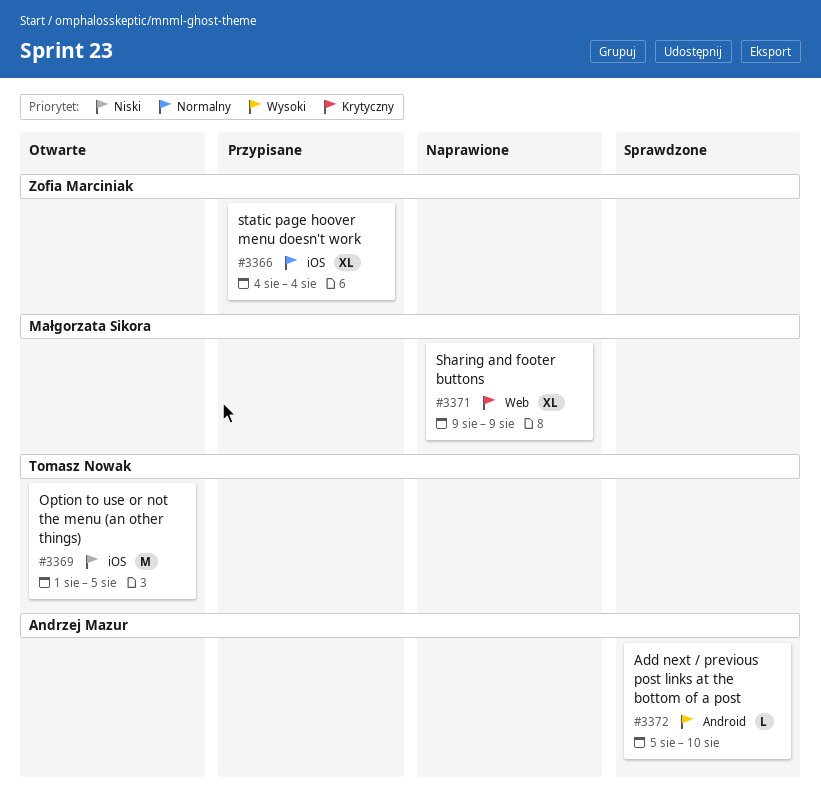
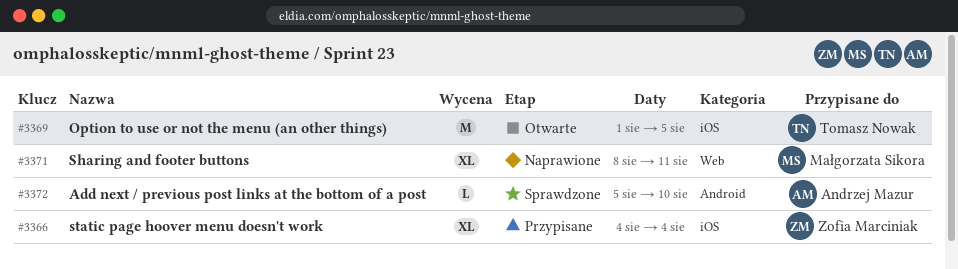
#3371, start: Aug 9 -> Aug 8
#3371, due: Aug 9 -> Aug 11

